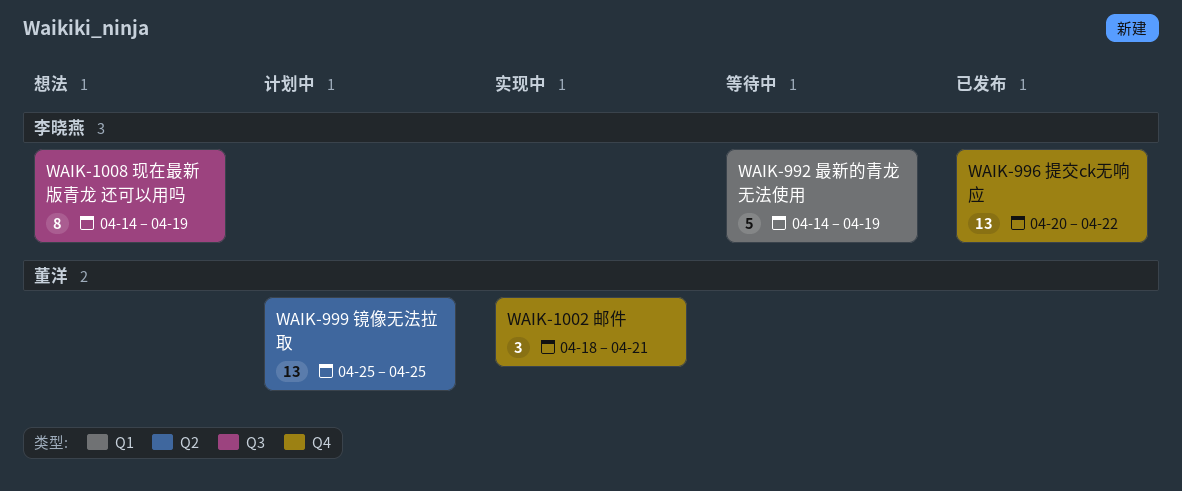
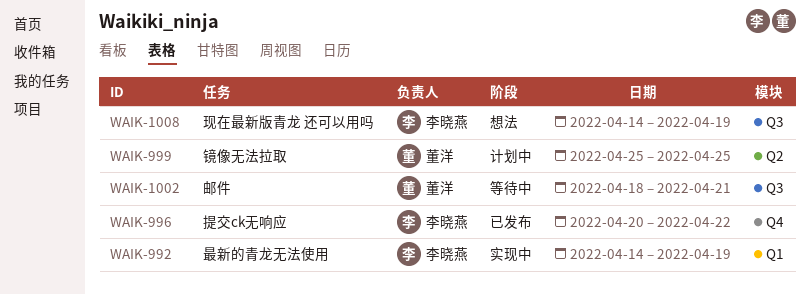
WAIK-992, status: 等待中 -> 实现中
WAIK-1002, status: 实现中 -> 等待中
WAIK-1002, label: Q4 -> Q3

